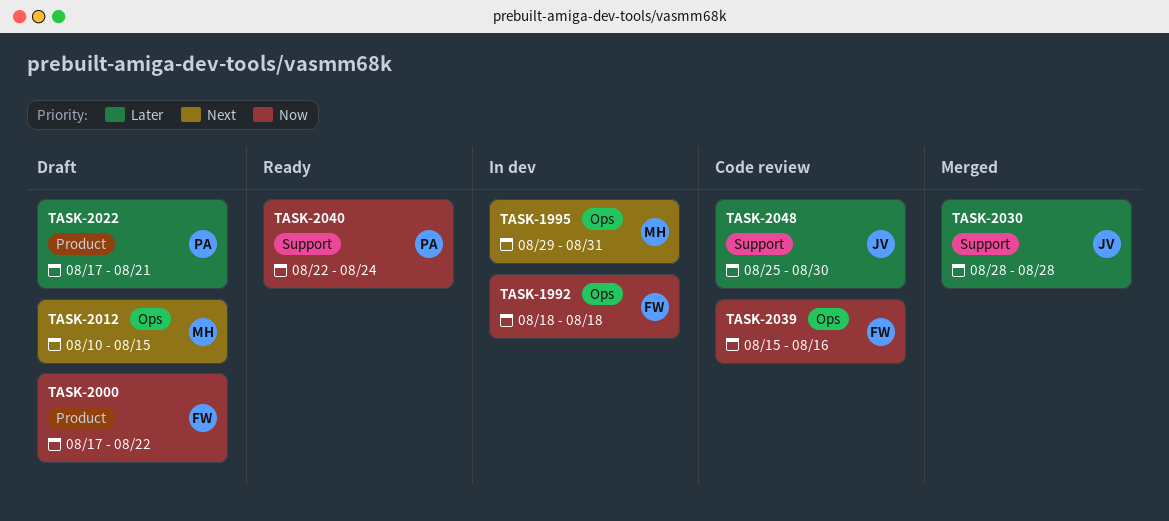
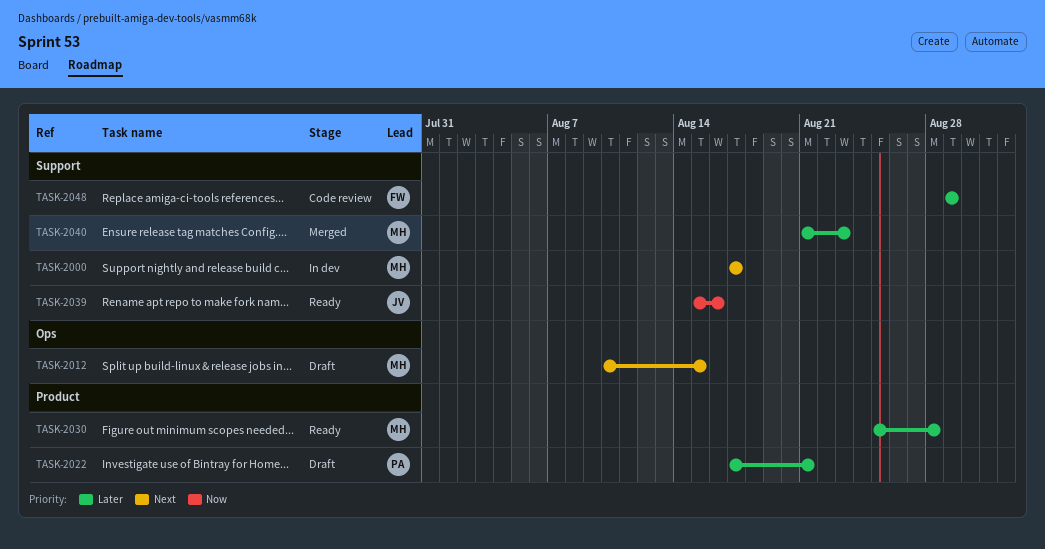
TASK-1992: present -> none
TASK-1995: present -> none
TASK-2000, status: Draft -> In dev
TASK-2000, owner: FW -> MH
TASK-2000, priority: Now -> Next
TASK-2000, label: Product -> Support
TASK-2000, due: Aug 22 -> Aug 17
TASK-2030, status: Merged -> Ready
TASK-2030, owner: JV -> MH
TASK-2030, label: Support -> Product
TASK-2030, start: Aug 28 -> Aug 25
TASK-2039, status: Code review -> Ready
TASK-2039, owner: FW -> JV
TASK-2039, label: Ops -> Support
TASK-2040, status: Ready -> Merged
TASK-2040, owner: PA -> MH
TASK-2040, priority: Now -> Later
TASK-2040, start: Aug 22 -> Aug 21
TASK-2040, due: Aug 24 -> Aug 23
TASK-2048, owner: JV -> FW
TASK-2048, start: Aug 25 -> Aug 29
TASK-2048, due: Aug 30 -> Aug 29

